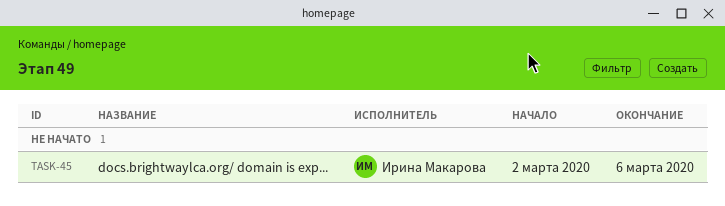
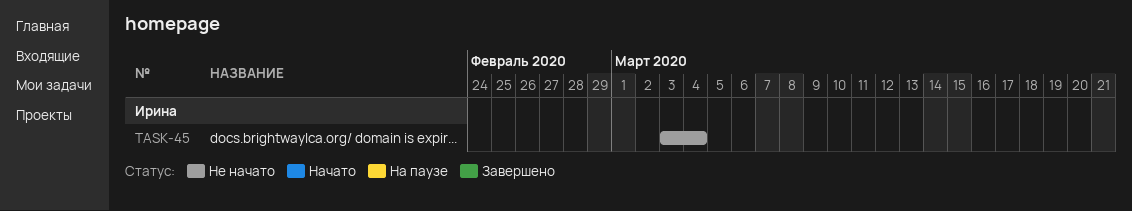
TASK-45, start: Mar 2 -> Mar 3
TASK-45, due: Mar 6 -> Mar 4

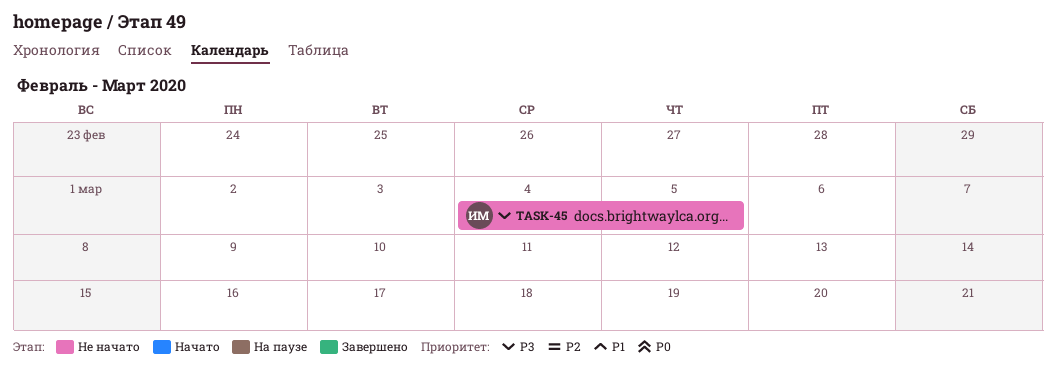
TASK-45, start: Mar 3 -> Mar 4
TASK-45, due: Mar 4 -> Mar 5

